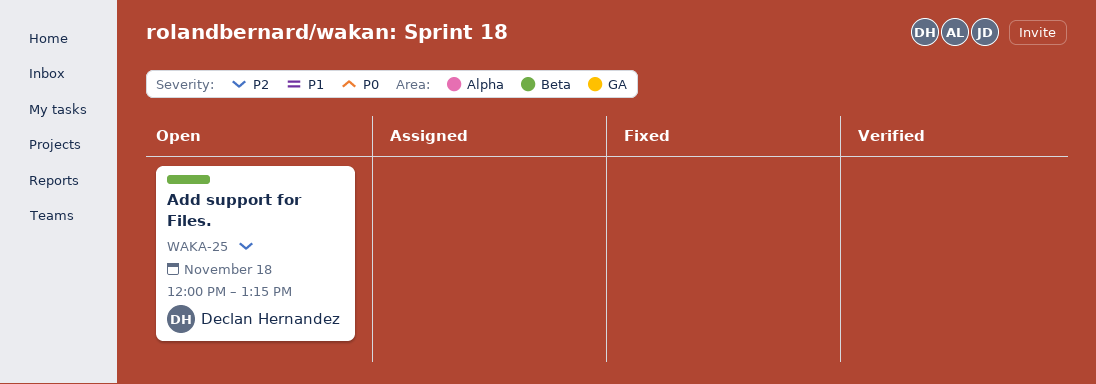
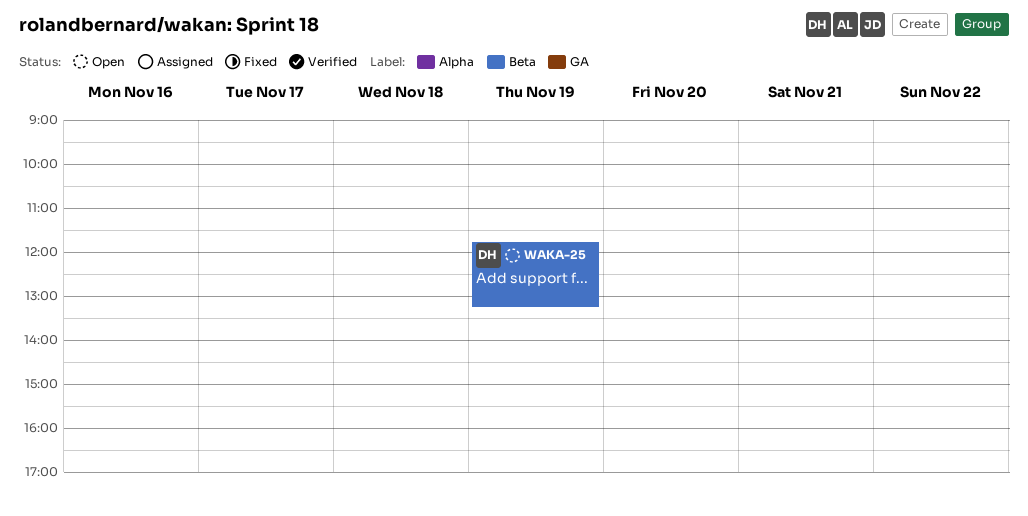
WAKA-25, day: Nov 18 -> Nov 19
WAKA-25, begins: 12:00 -> 11:45

